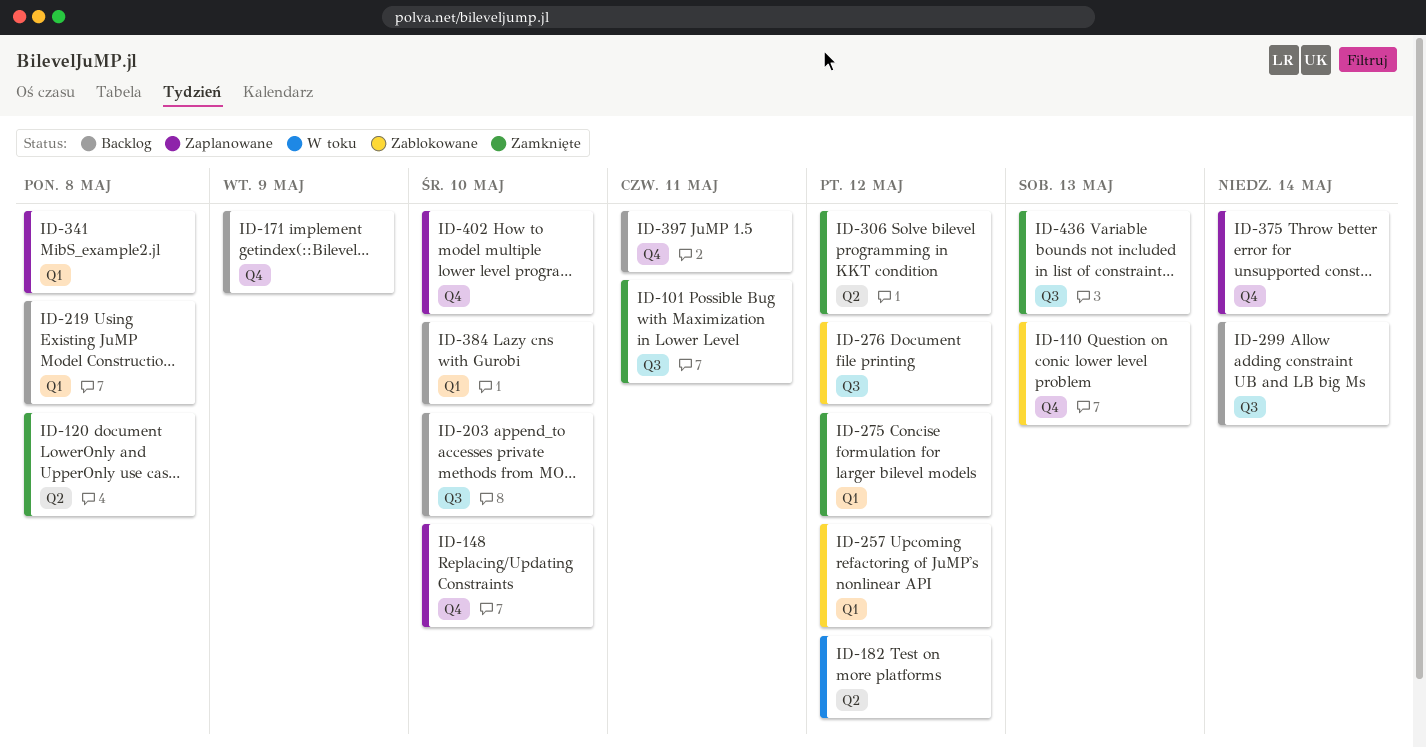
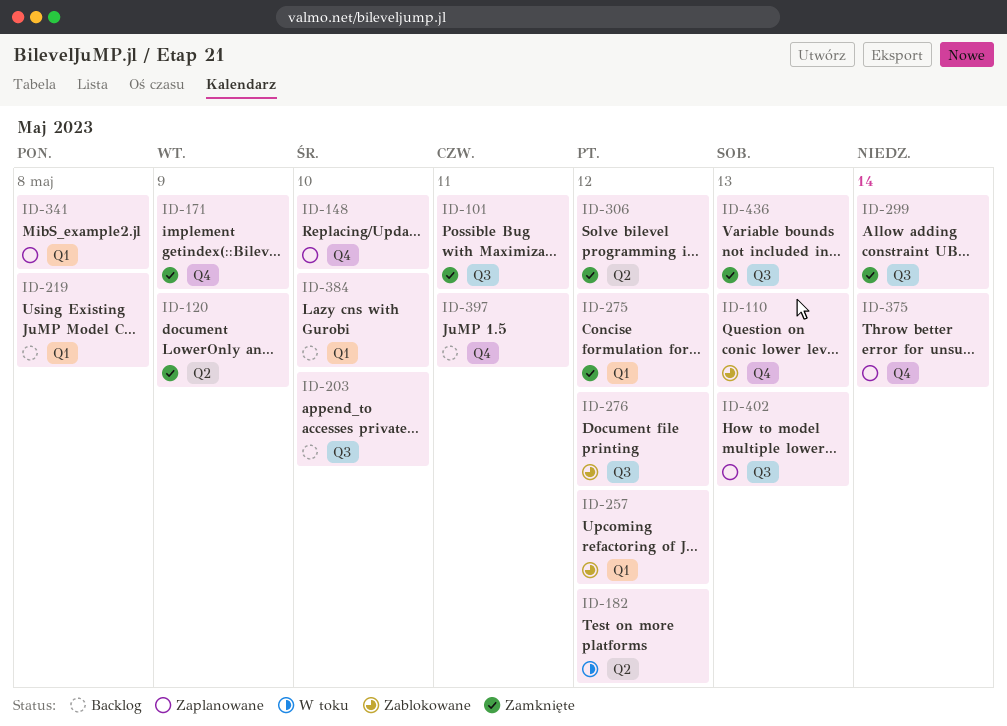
ID-120, due: May 8 -> May 9
ID-171, status: Backlog -> Zamknięte
ID-299, status: Backlog -> Zamknięte
ID-402, label: Q4 -> Q3
ID-402, due: May 10 -> May 13

